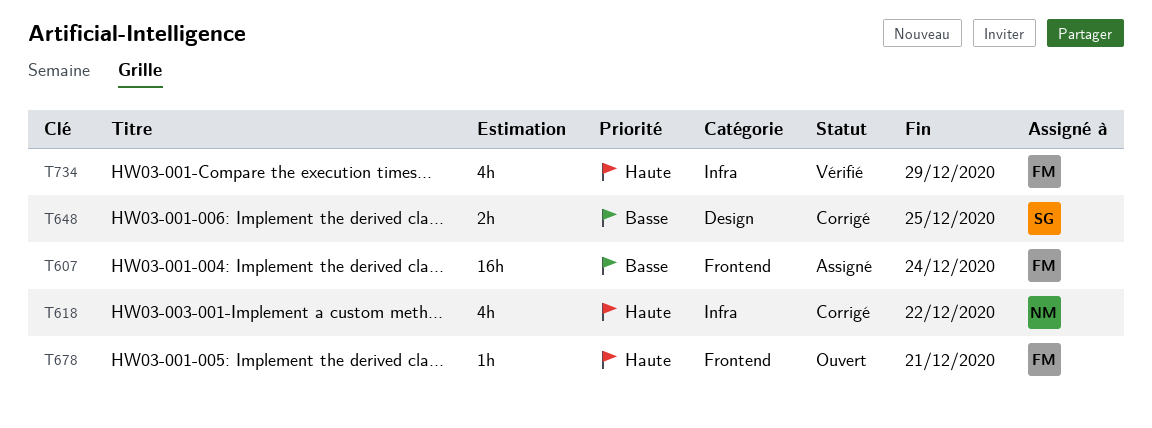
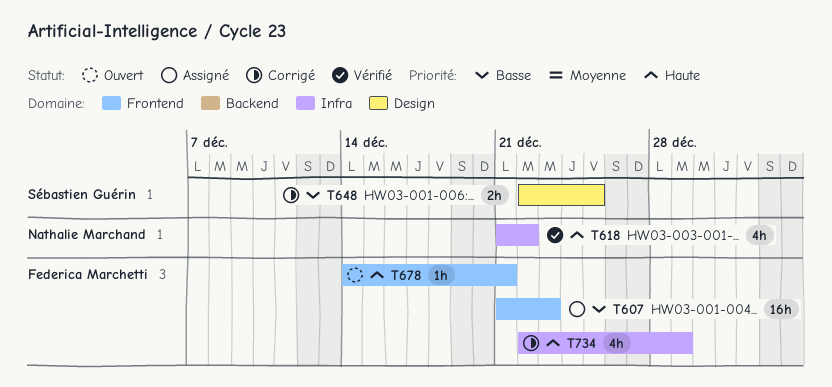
T607, due: Dec 24 -> Dec 23
T618, status: Corrigé -> Vérifié
T734, status: Vérifié -> Corrigé

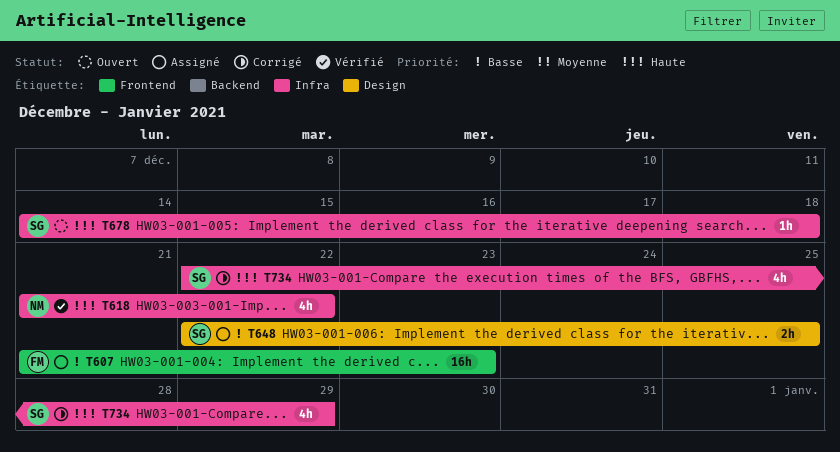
T648, status: Corrigé -> Assigné
T678, owner: Federica Marchetti -> Sébastien Guérin
T678, label: Frontend -> Infra
T678, due: Dec 21 -> Dec 18
T734, owner: Federica Marchetti -> Sébastien Guérin

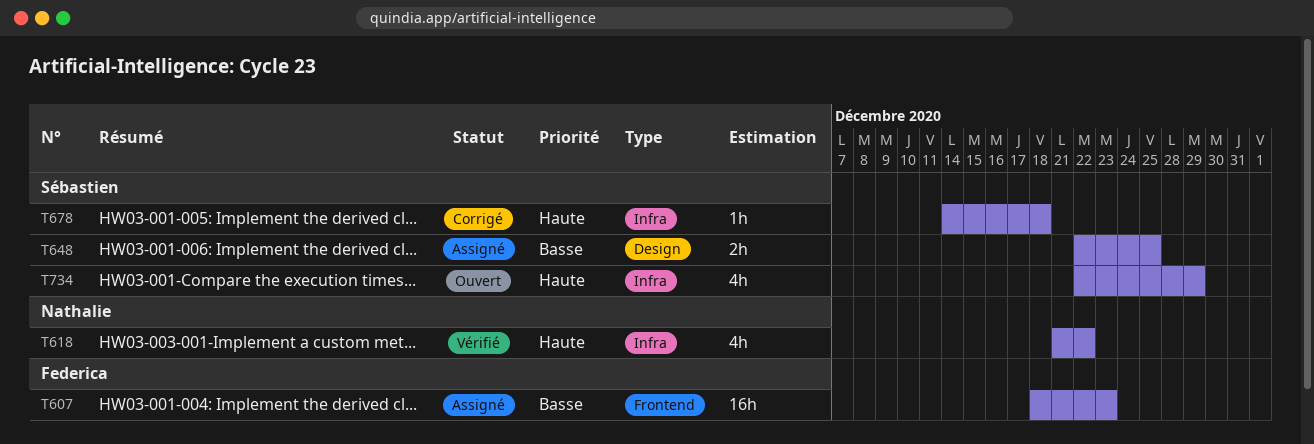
T607, start: Dec 21 -> Dec 18
T678, status: Ouvert -> Corrigé
T734, status: Corrigé -> Ouvert

